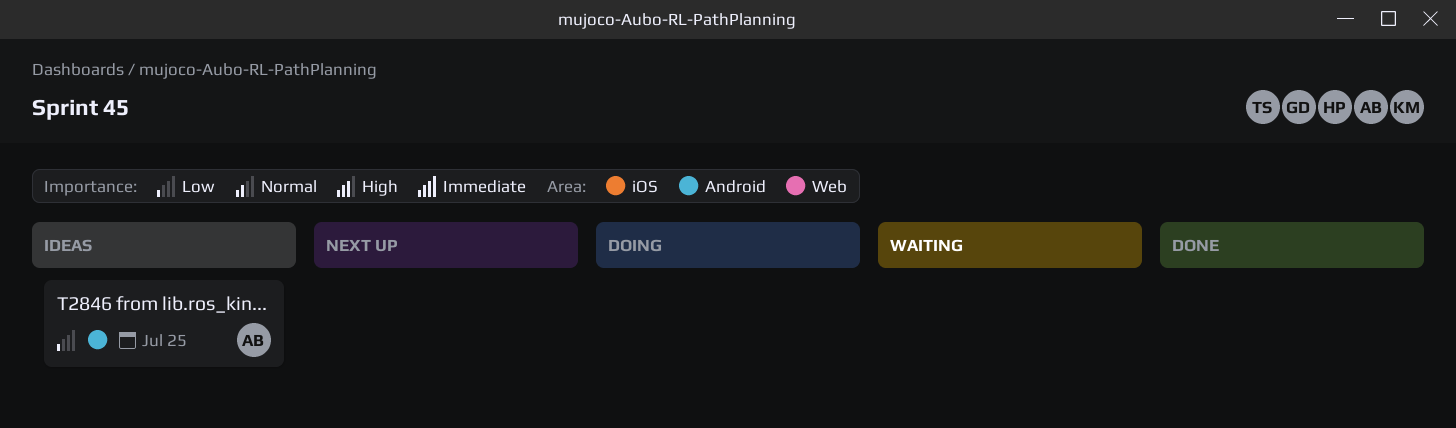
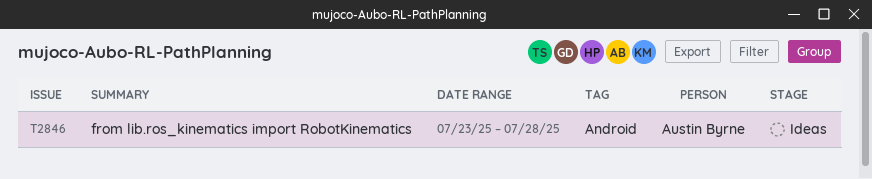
T2846, due: Jul 25 -> Jul 28

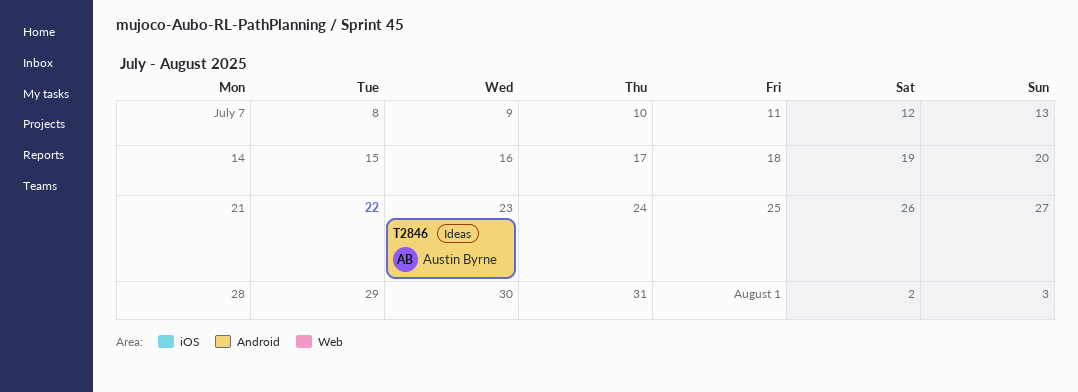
T2846, due: Jul 28 -> Jul 23

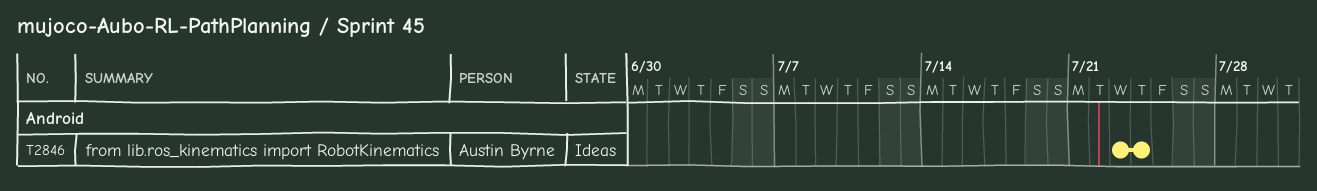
T2846, due: Jul 23 -> Jul 24

